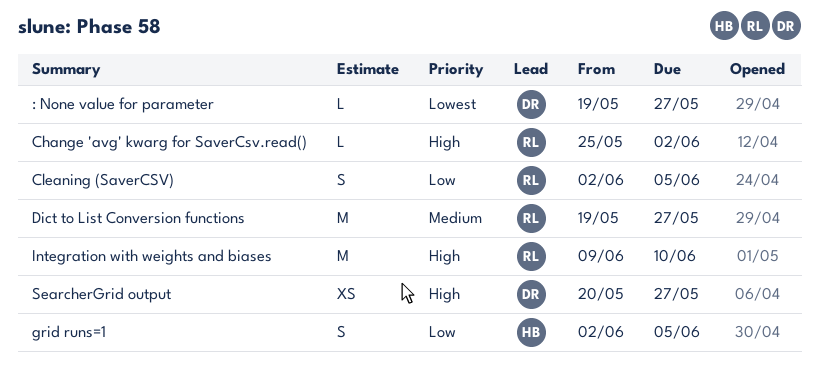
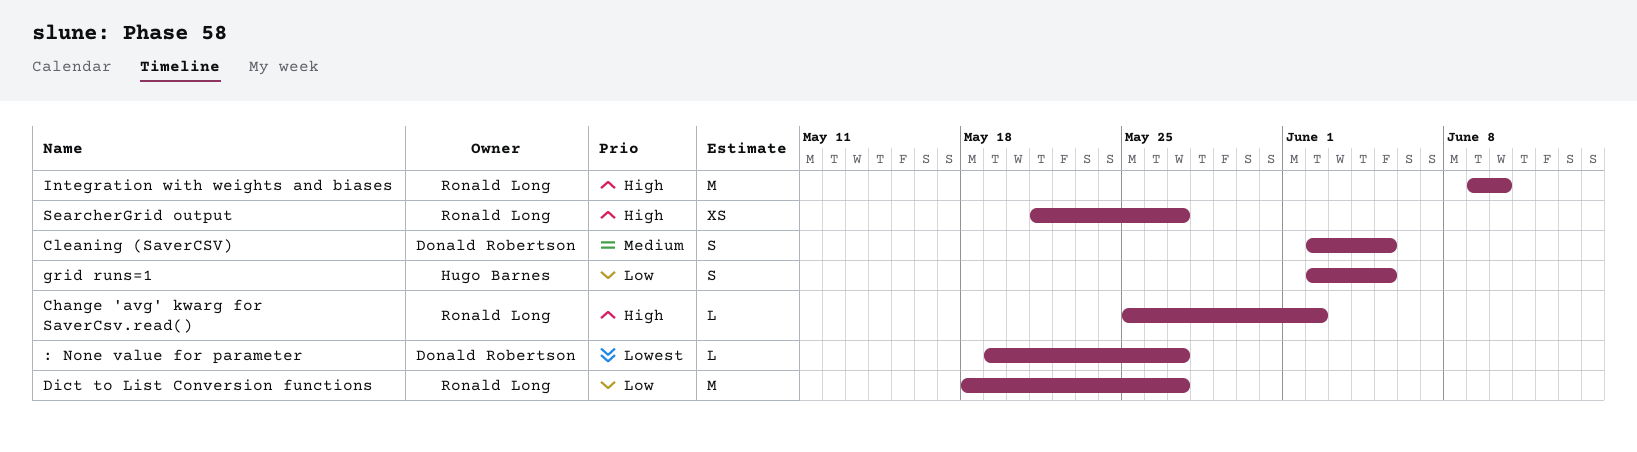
Cleaning (SaverCSV), owner: Ronald Long -> Donald Robertson
Cleaning (SaverCSV), priority: Low -> Medium
Dict to List Conversion functions, priority: Medium -> Low
Dict to List Conversion functions, start: May 19 -> May 18
SearcherGrid output, owner: Donald Robertson -> Ronald Long
SearcherGrid output, start: May 20 -> May 21

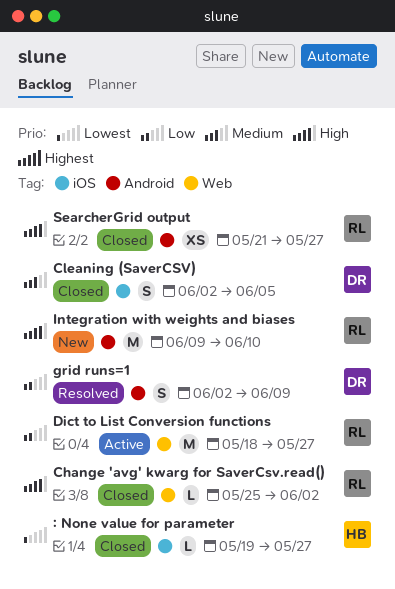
: None value for parameter, owner: Donald Robertson -> Hugo Barnes
grid runs=1, owner: Hugo Barnes -> Donald Robertson
grid runs=1, due: Jun 5 -> Jun 9

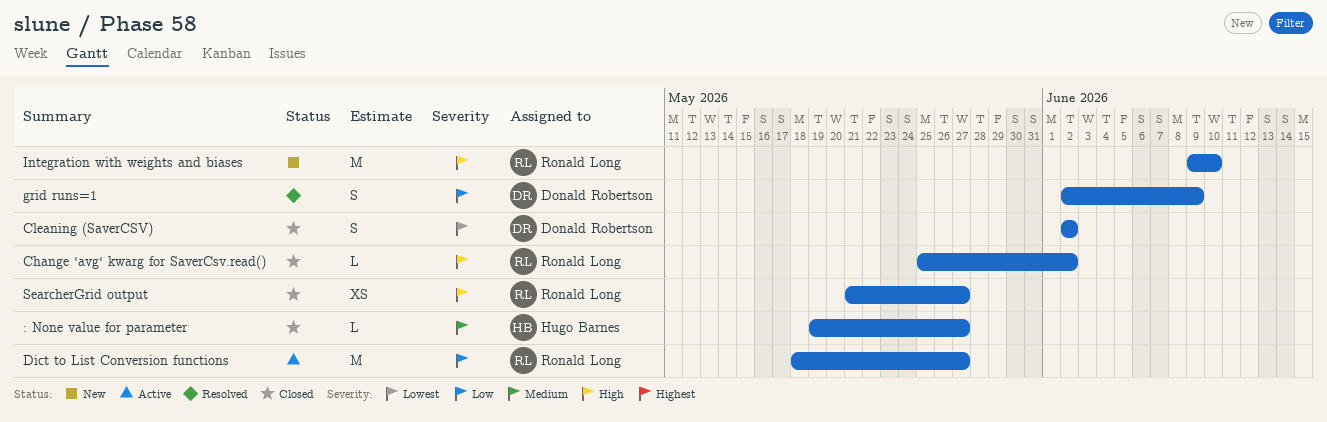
: None value for parameter, priority: Lowest -> Medium
Cleaning (SaverCSV), priority: Medium -> Lowest
Cleaning (SaverCSV), due: Jun 5 -> Jun 2

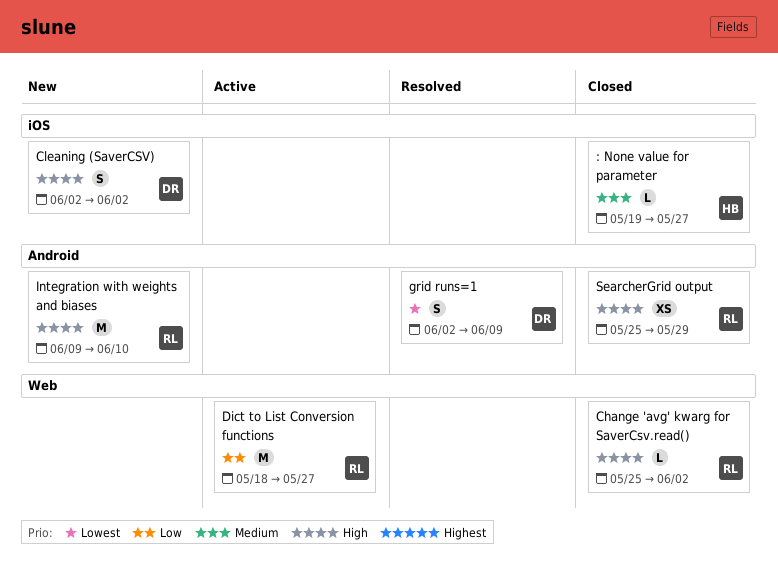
Cleaning (SaverCSV), status: Closed -> New
Cleaning (SaverCSV), priority: Lowest -> High
grid runs=1, priority: Low -> Lowest
SearcherGrid output, start: May 21 -> May 25
SearcherGrid output, due: May 27 -> May 29

